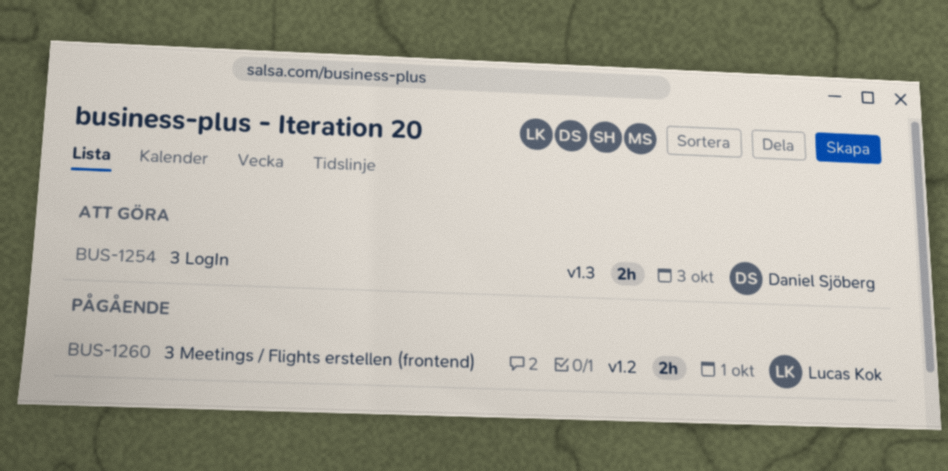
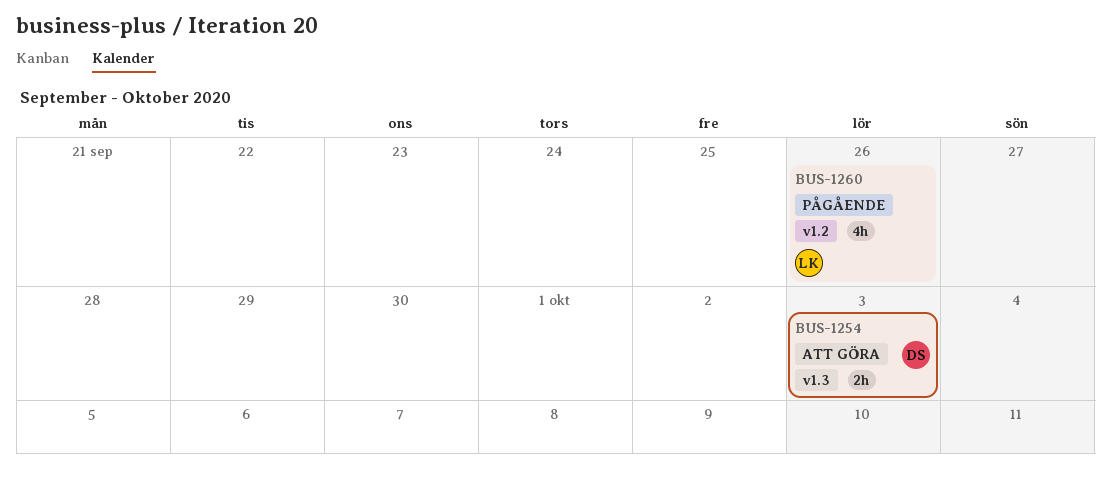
BUS-1260, estimate: 2h -> 4h
BUS-1260, due: Oct 1 -> Sep 26

